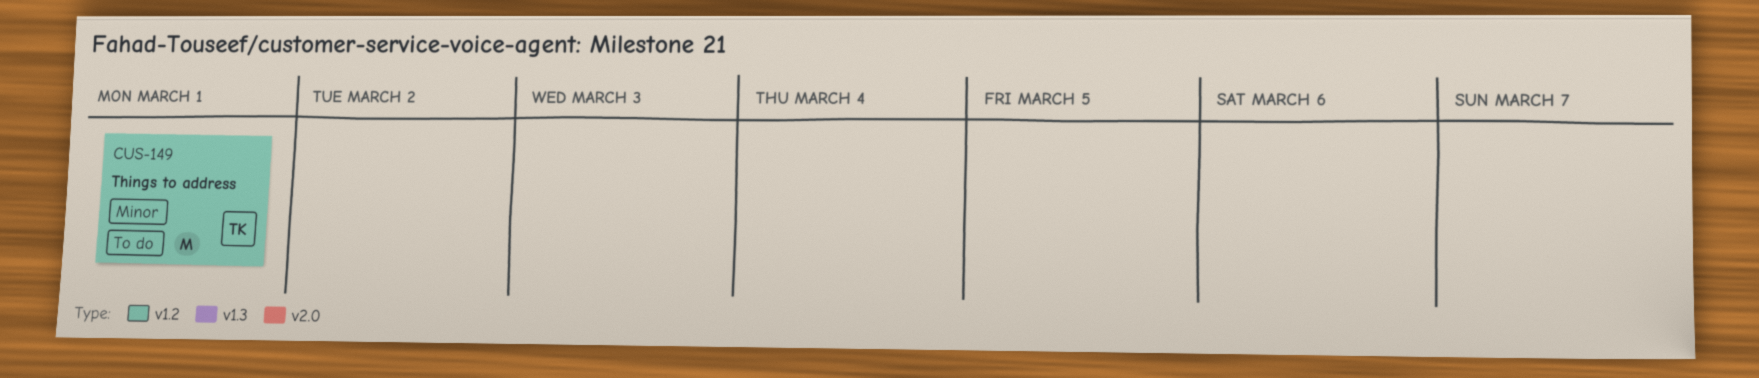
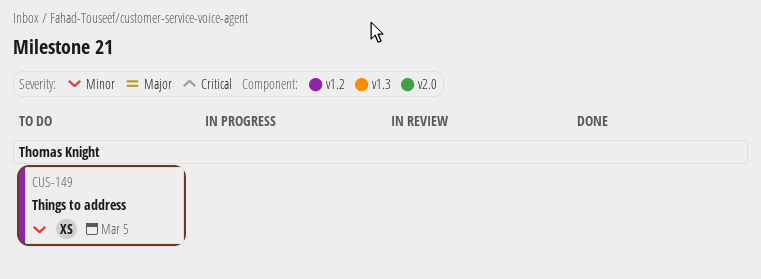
CUS-149, estimate: M -> XS
CUS-149, due: Mar 1 -> Mar 5

